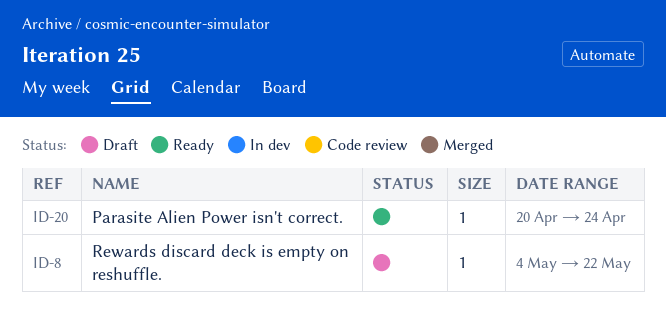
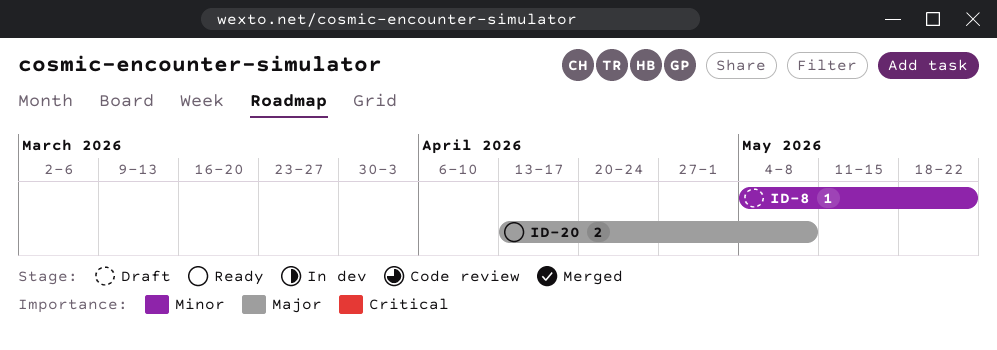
ID-20, estimate: 1 -> 2
ID-20, start: Apr 20 -> Apr 13
ID-20, due: Apr 24 -> May 8

